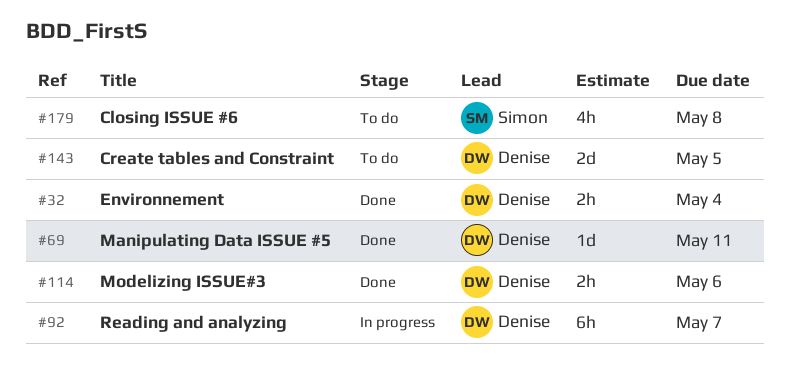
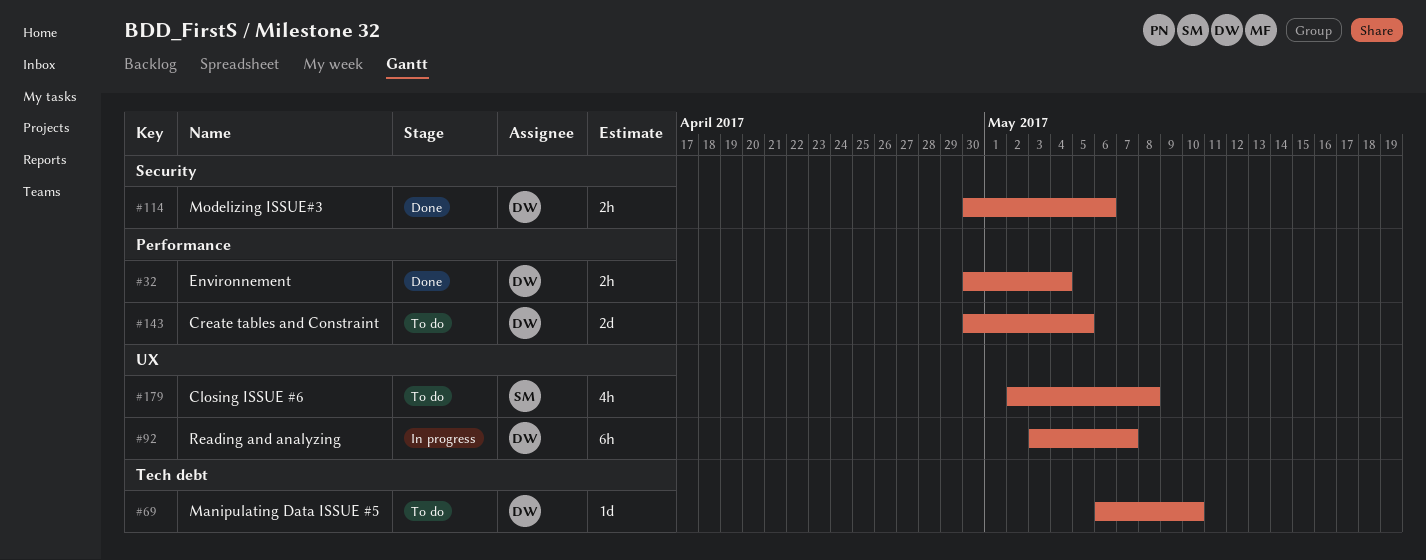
#69, status: Done -> To do
#69, due: May 11 -> May 10

